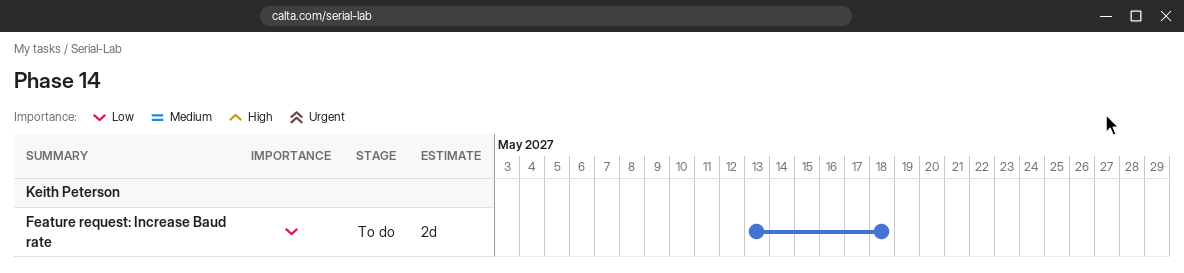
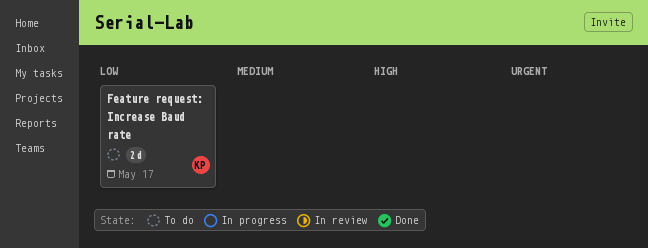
Feature request: Increase Baud rate, due: May 18 -> May 17

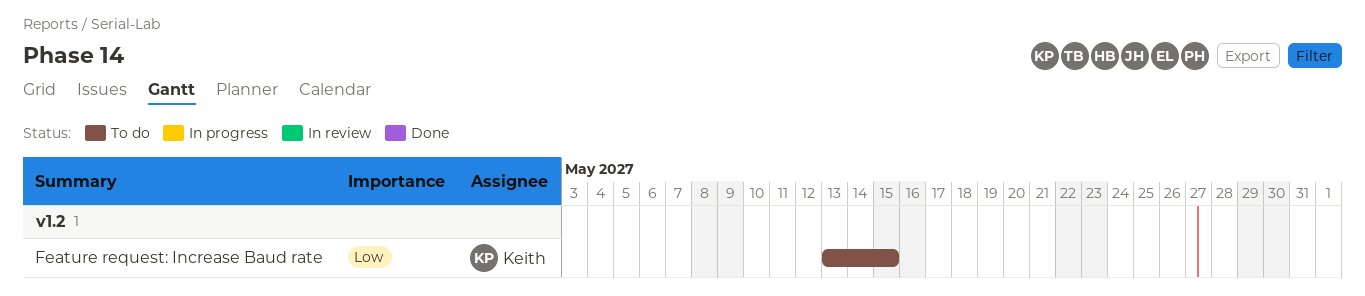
Feature request: Increase Baud rate, due: May 17 -> May 15

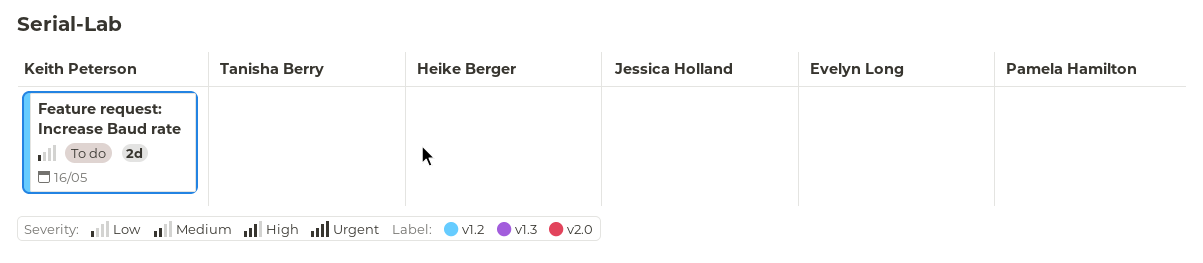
Feature request: Increase Baud rate, due: May 15 -> May 16

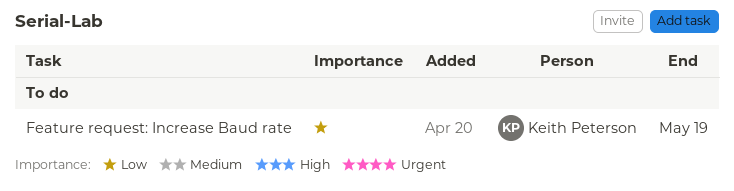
Feature request: Increase Baud rate, due: May 16 -> May 19

